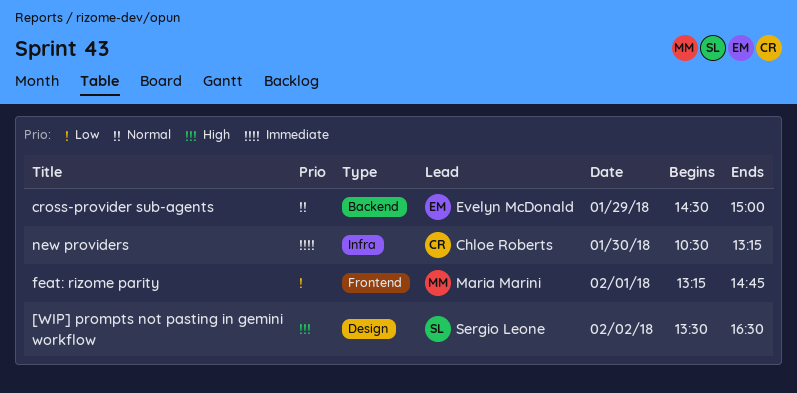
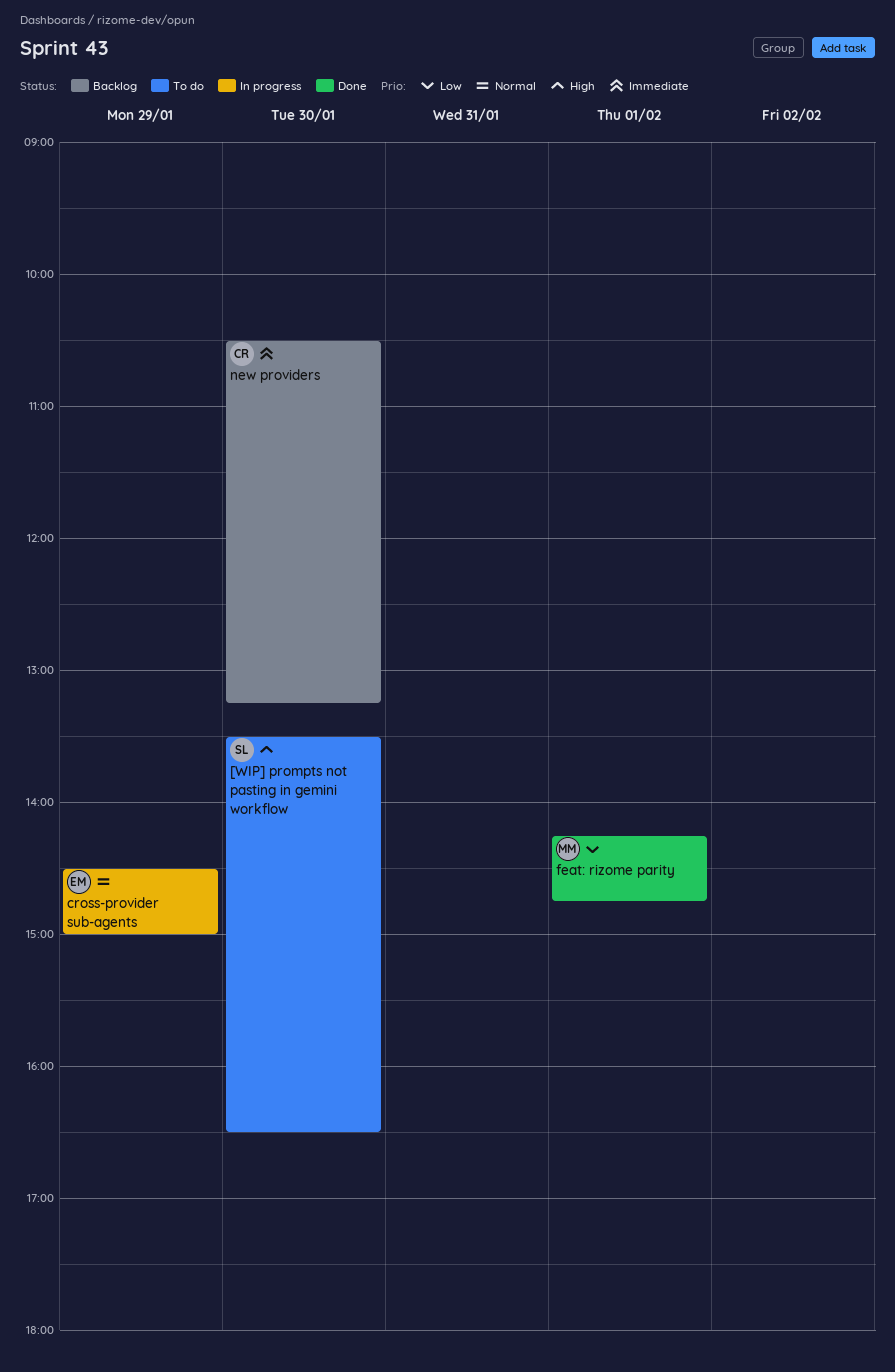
[WIP] prompts not pasting in gemini workflow, day: Feb 2 -> Jan 30
feat: rizome parity, begins: 13:15 -> 14:15

